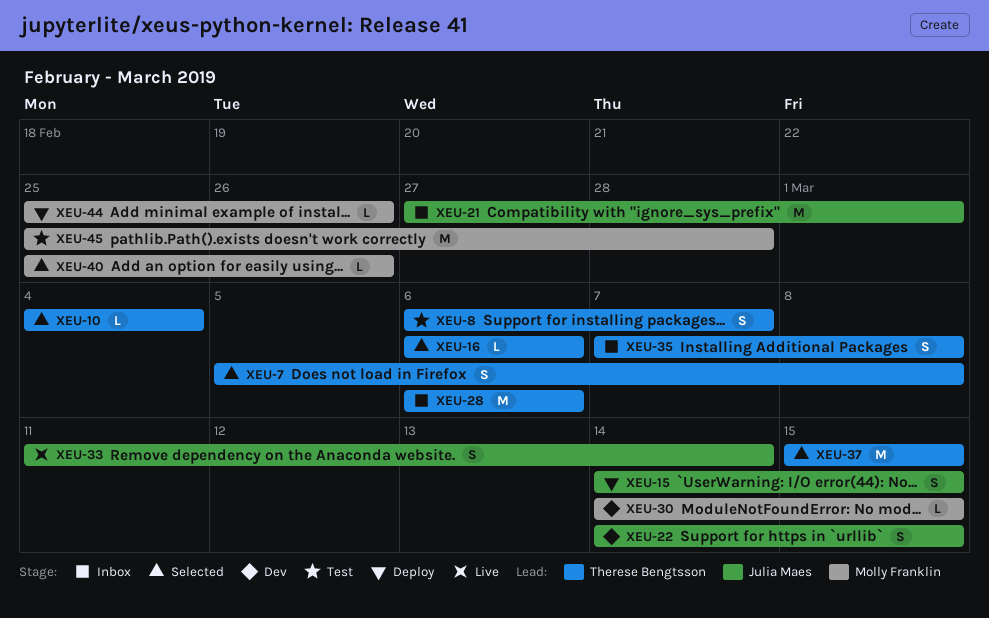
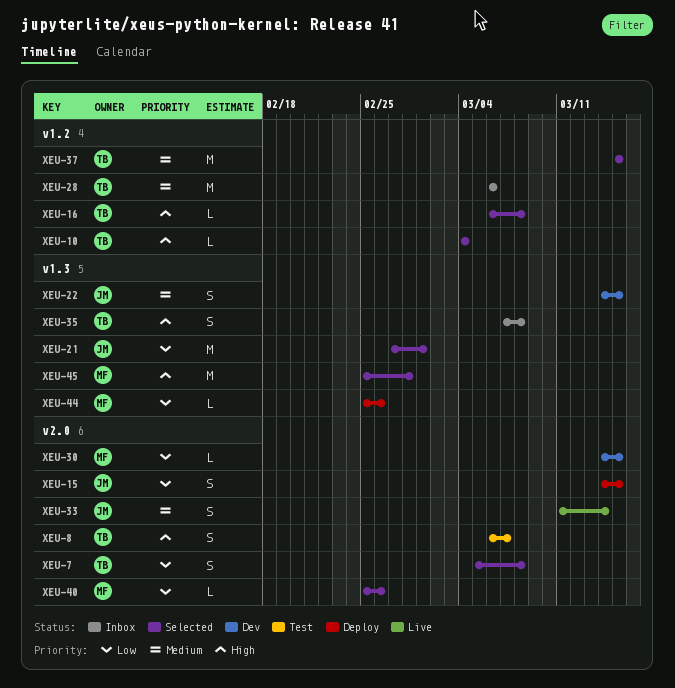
XEU-16, due: Mar 6 -> Mar 8
XEU-21, status: Inbox -> Selected
XEU-45, status: Test -> Selected

